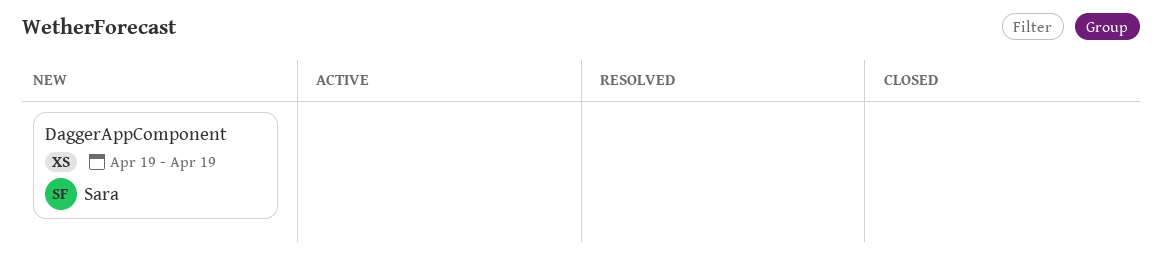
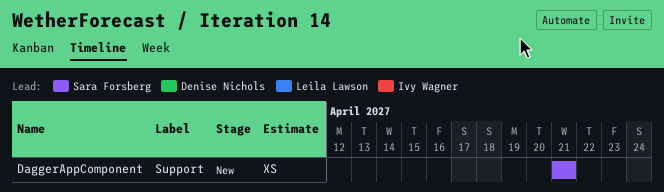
DaggerAppComponent, start: Apr 19 -> Apr 21
DaggerAppComponent, due: Apr 19 -> Apr 21

